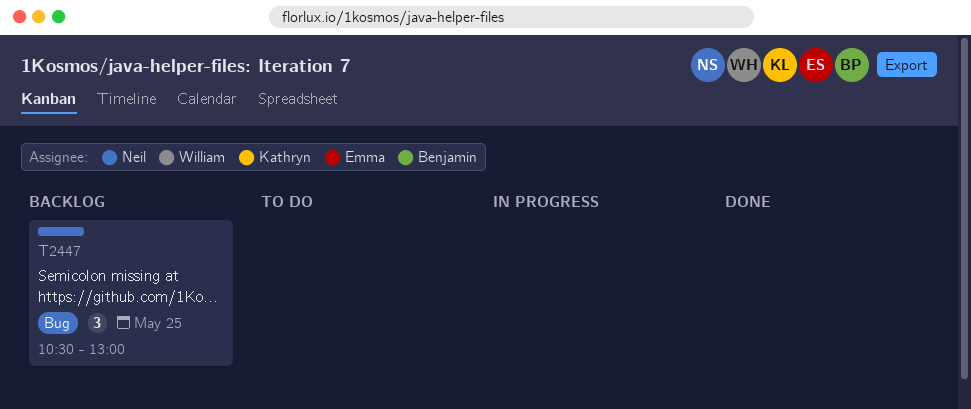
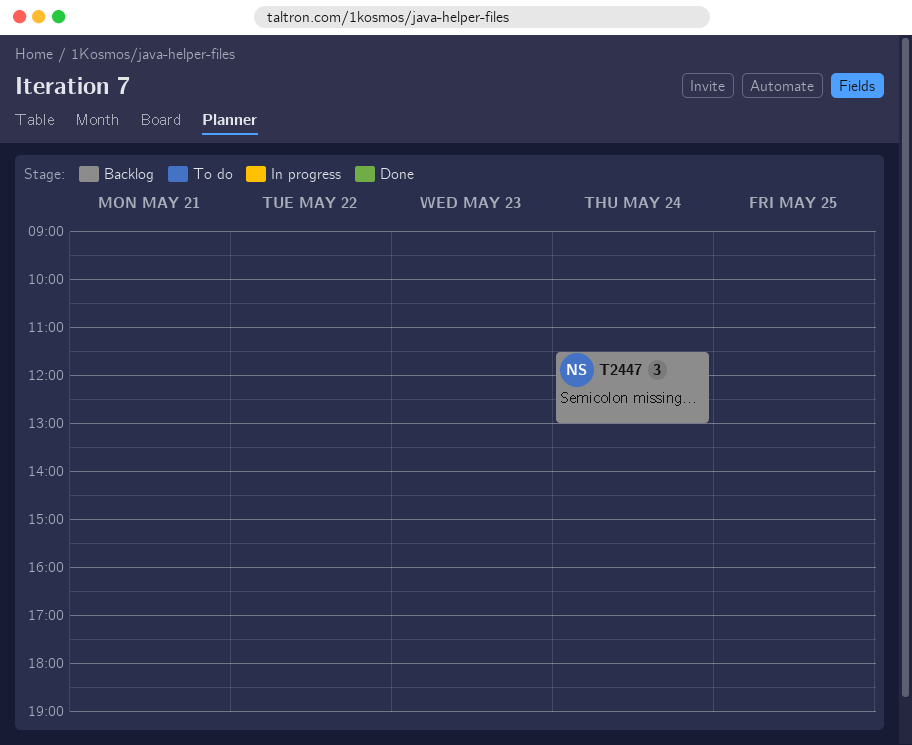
T2447, day: May 25 -> May 24
T2447, begins: 10:30 -> 11:30

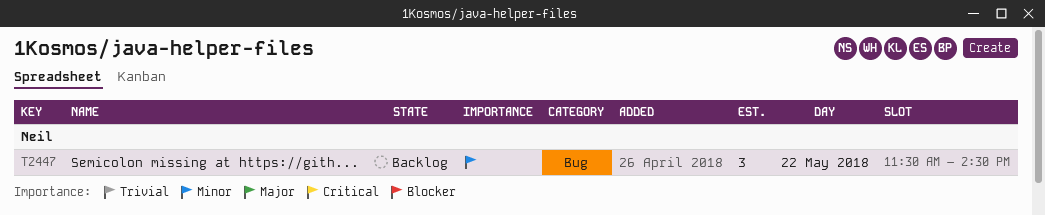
T2447, day: May 24 -> May 22
T2447, ends: 13:00 -> 14:30

